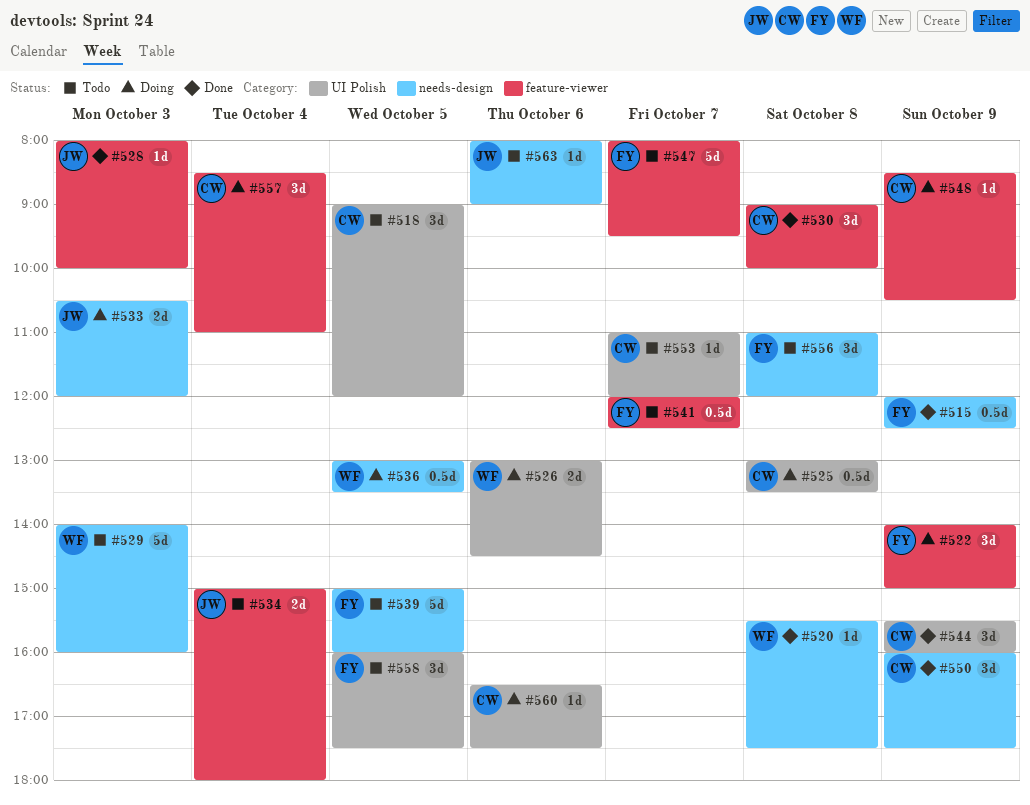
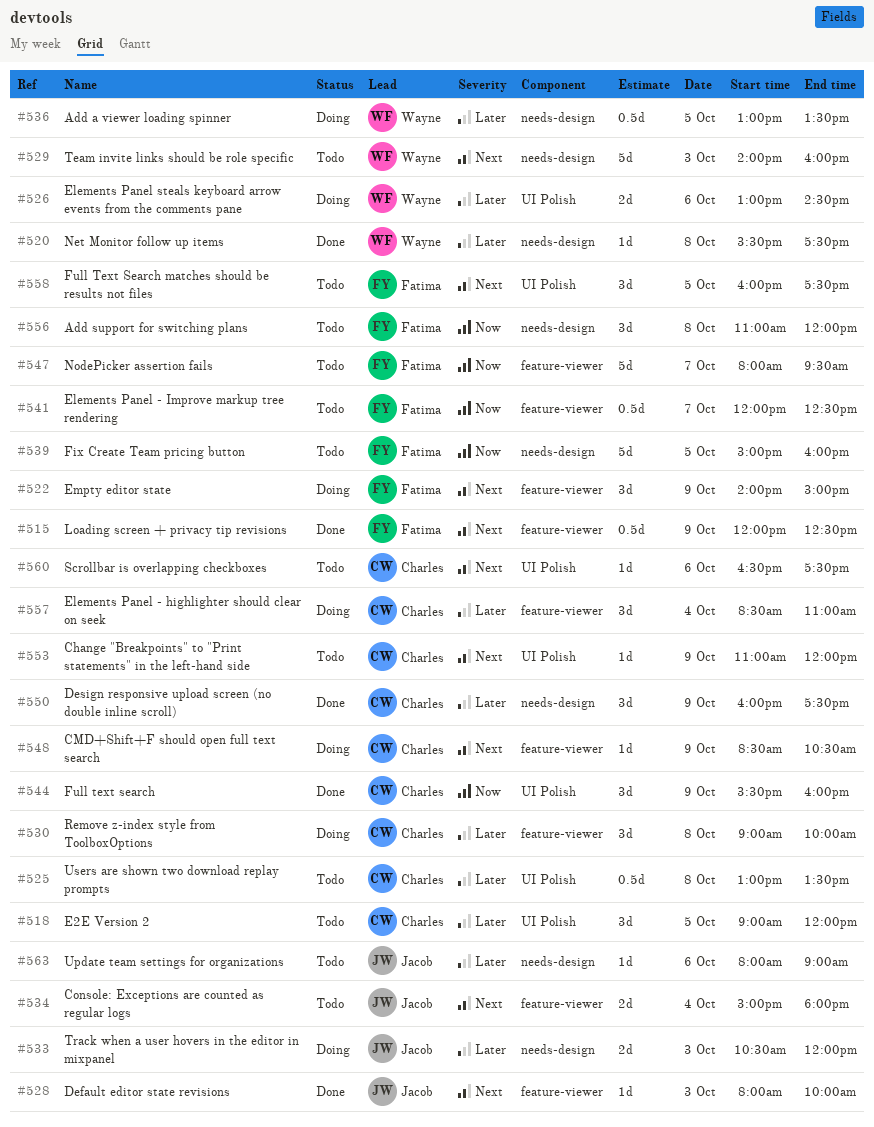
#515, label: needs-design -> feature-viewer
#525, status: Doing -> Todo
#530, status: Done -> Doing
#553, day: Oct 7 -> Oct 9
#560, status: Doing -> Todo

